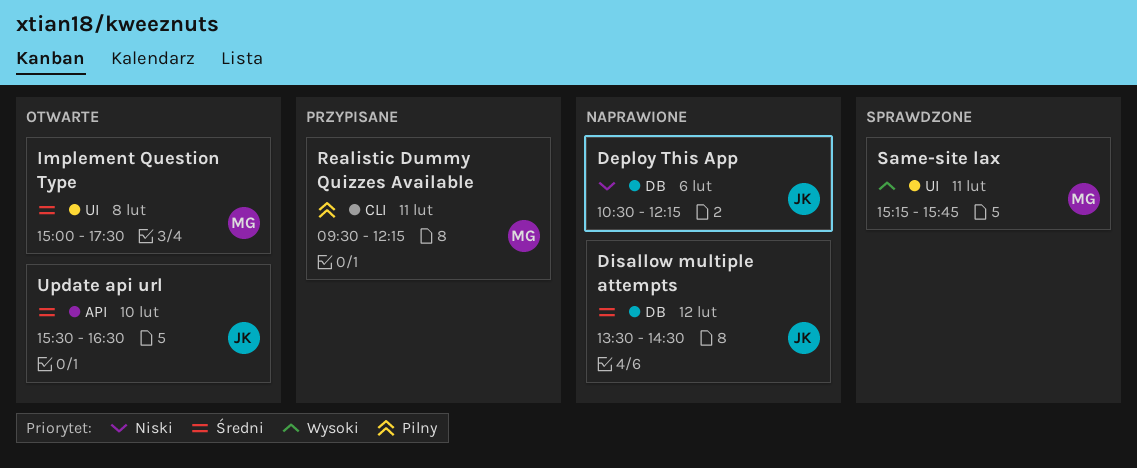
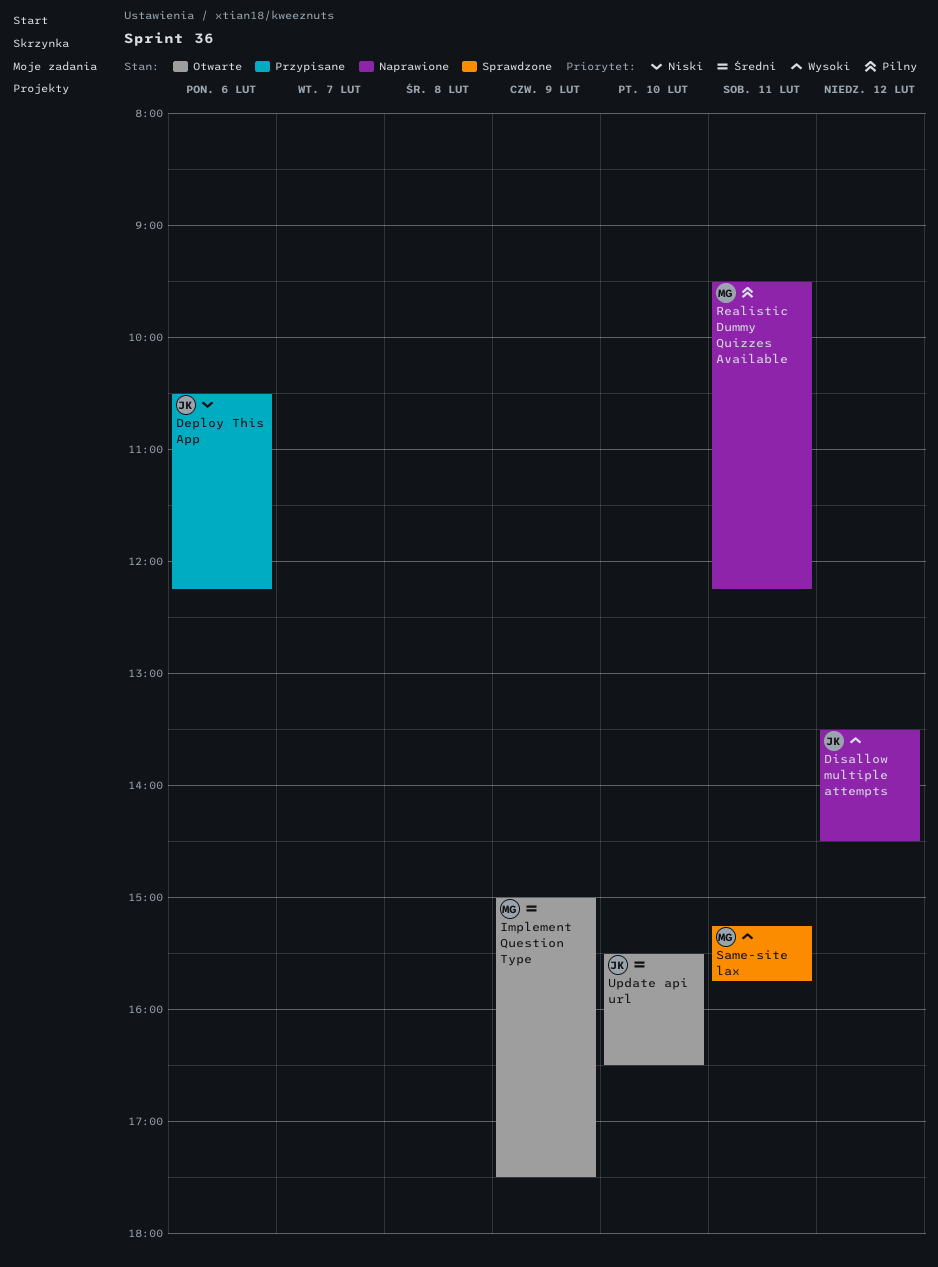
Deploy This App, status: Naprawione -> Przypisane
Disallow multiple attempts, priority: Średni -> Wysoki
Implement Question Type, day: Feb 8 -> Feb 9
Realistic Dummy Quizzes Available, status: Przypisane -> Naprawione

